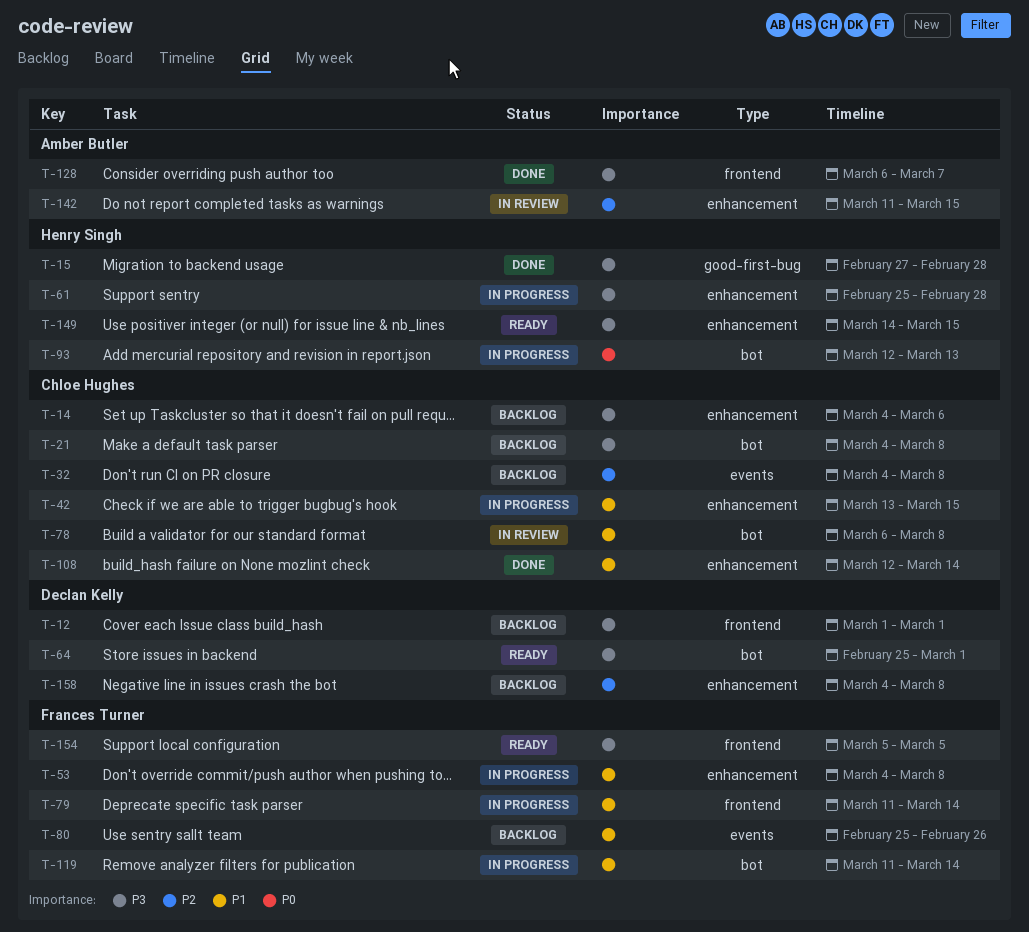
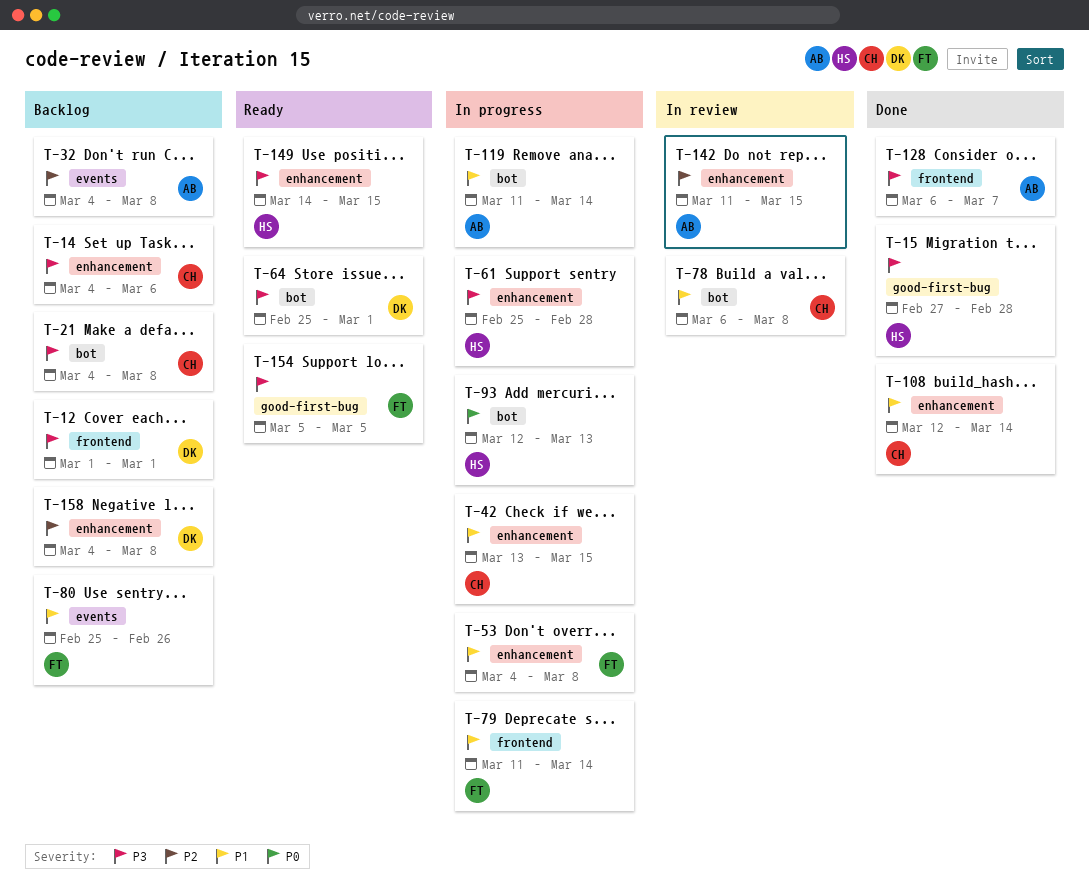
T-32, owner: Chloe Hughes -> Amber Butler
T-119, owner: Frances Turner -> Amber Butler
T-154, label: frontend -> good-first-bug

